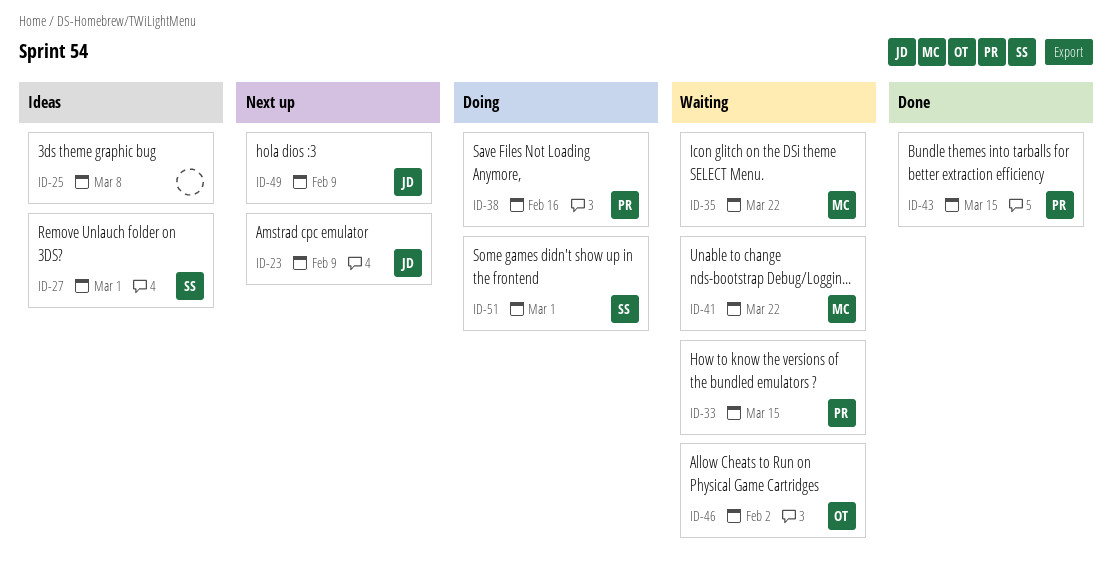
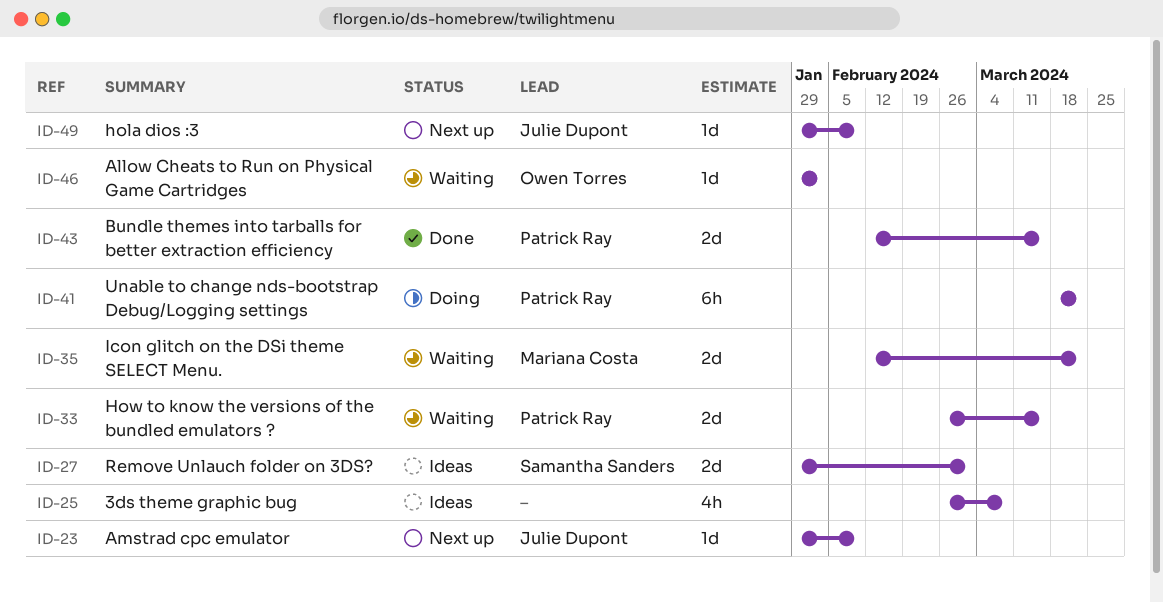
ID-38: present -> none
ID-41, status: Waiting -> Doing
ID-41, owner: Mariana Costa -> Patrick Ray
ID-51: present -> none

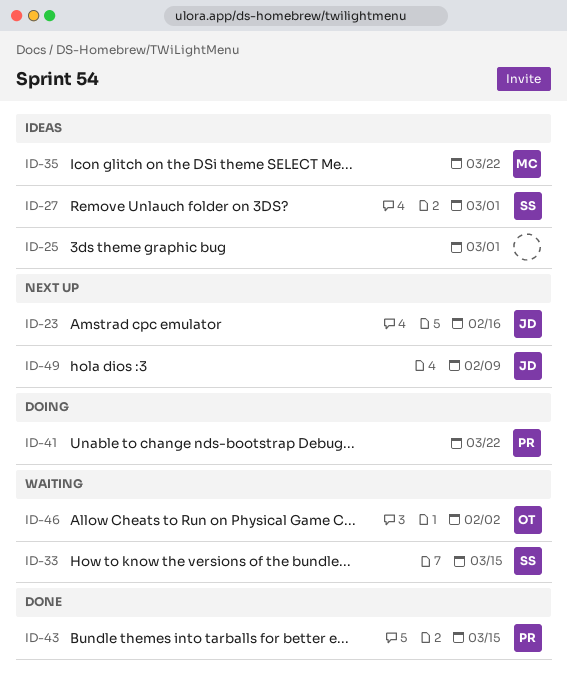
ID-23, due: Feb 9 -> Feb 16
ID-25, due: Mar 8 -> Mar 1
ID-33, owner: Patrick Ray -> Samantha Sanders
ID-35, status: Waiting -> Ideas

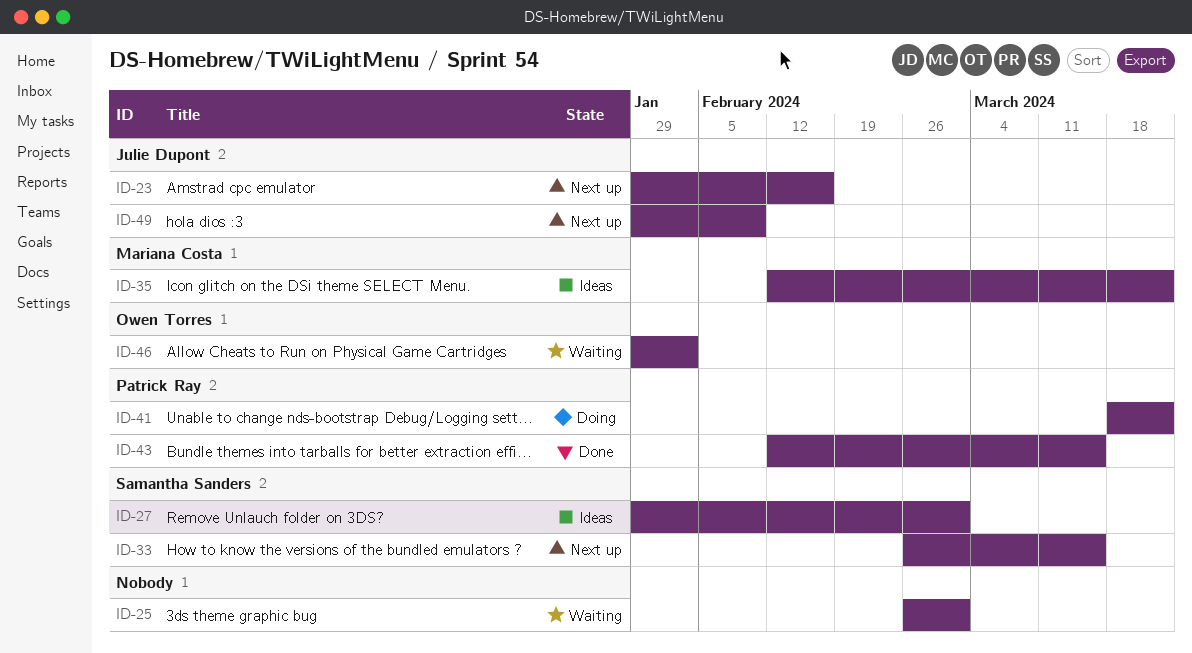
ID-25, status: Ideas -> Waiting
ID-33, status: Waiting -> Next up

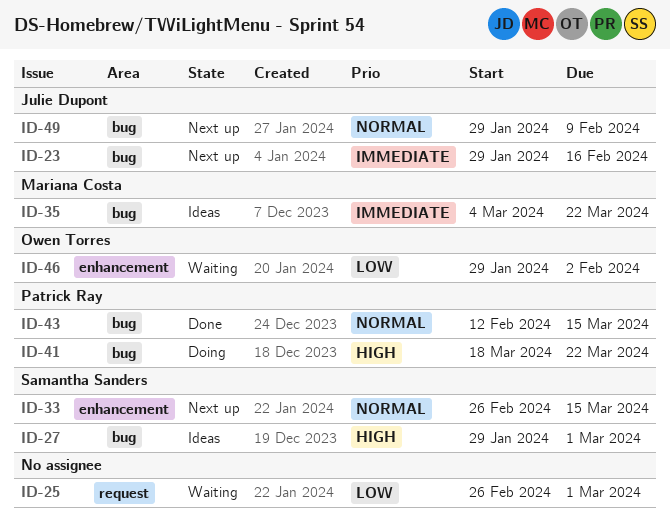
ID-35, start: Feb 12 -> Mar 4

